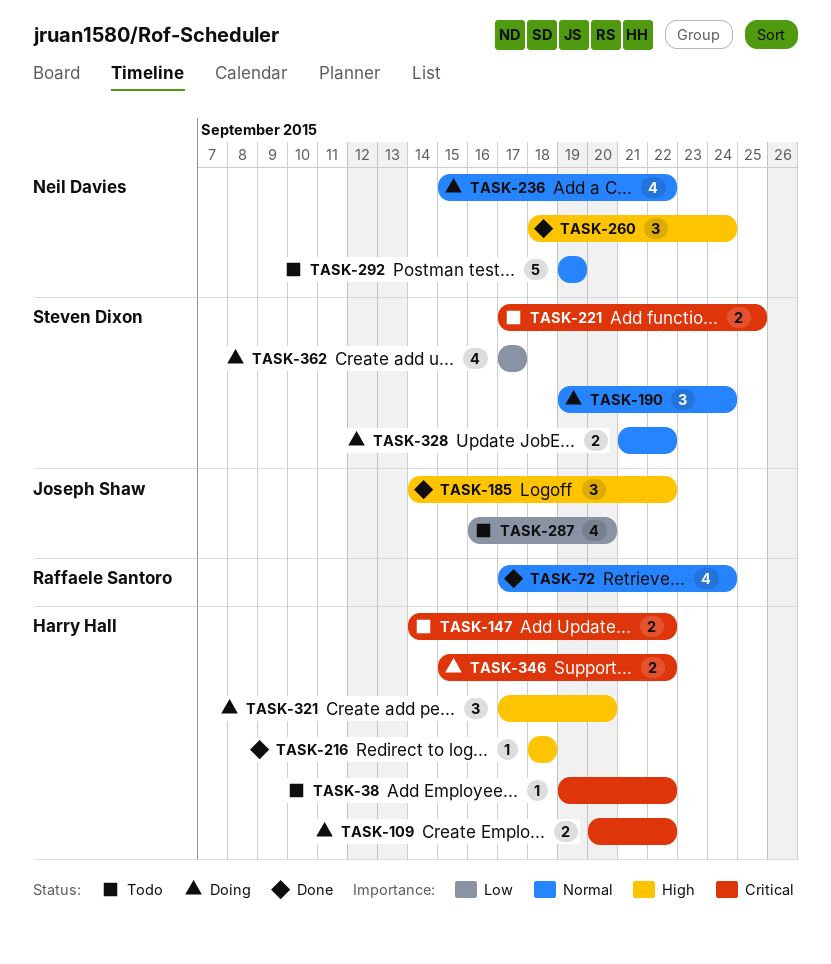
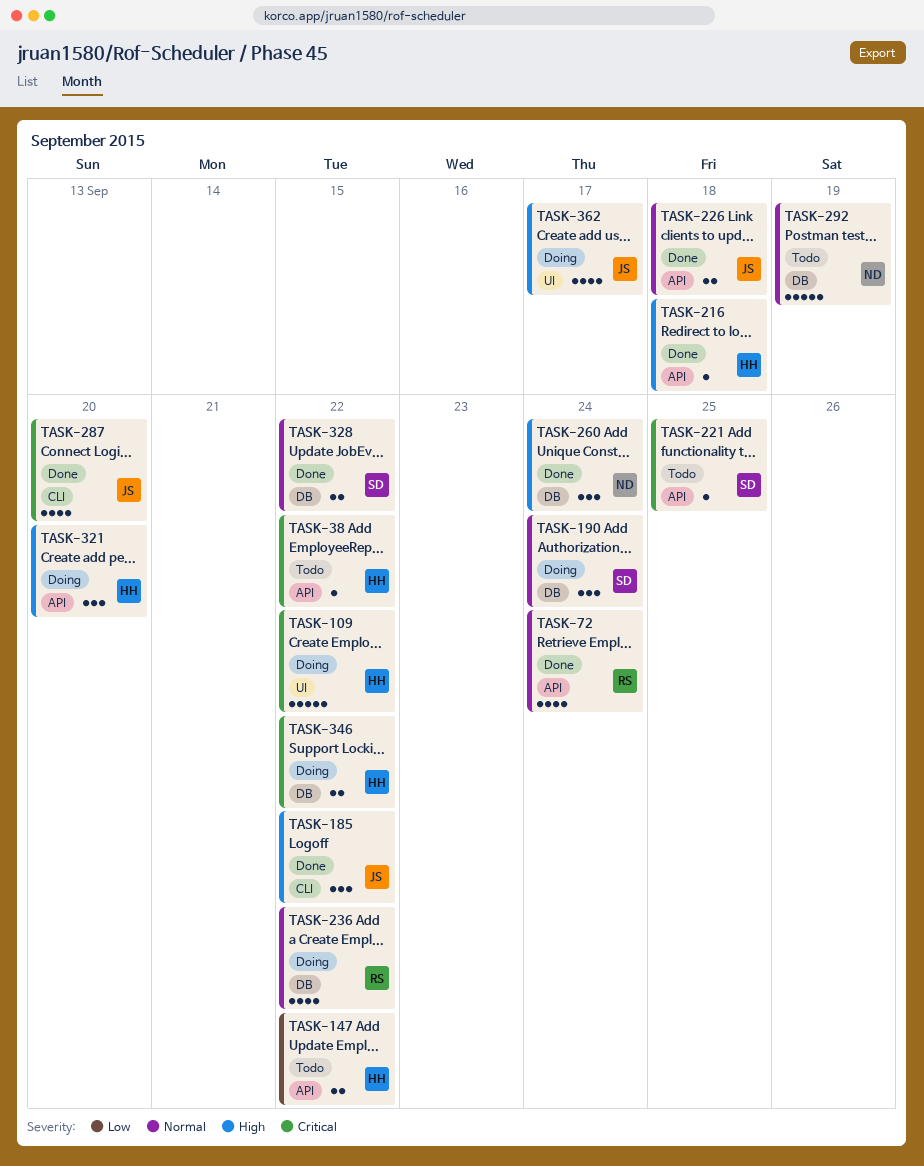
TASK-109, estimate: 2 -> 5
TASK-147, priority: Critical -> Low
TASK-221, estimate: 2 -> 1
TASK-226: none -> present
TASK-236, owner: Neil Davies -> Raffaele Santoro
TASK-287, status: Todo -> Done
TASK-287, priority: Low -> Critical
TASK-328, status: Doing -> Done
TASK-362, owner: Steven Dixon -> Joseph Shaw
TASK-362, priority: Low -> High

